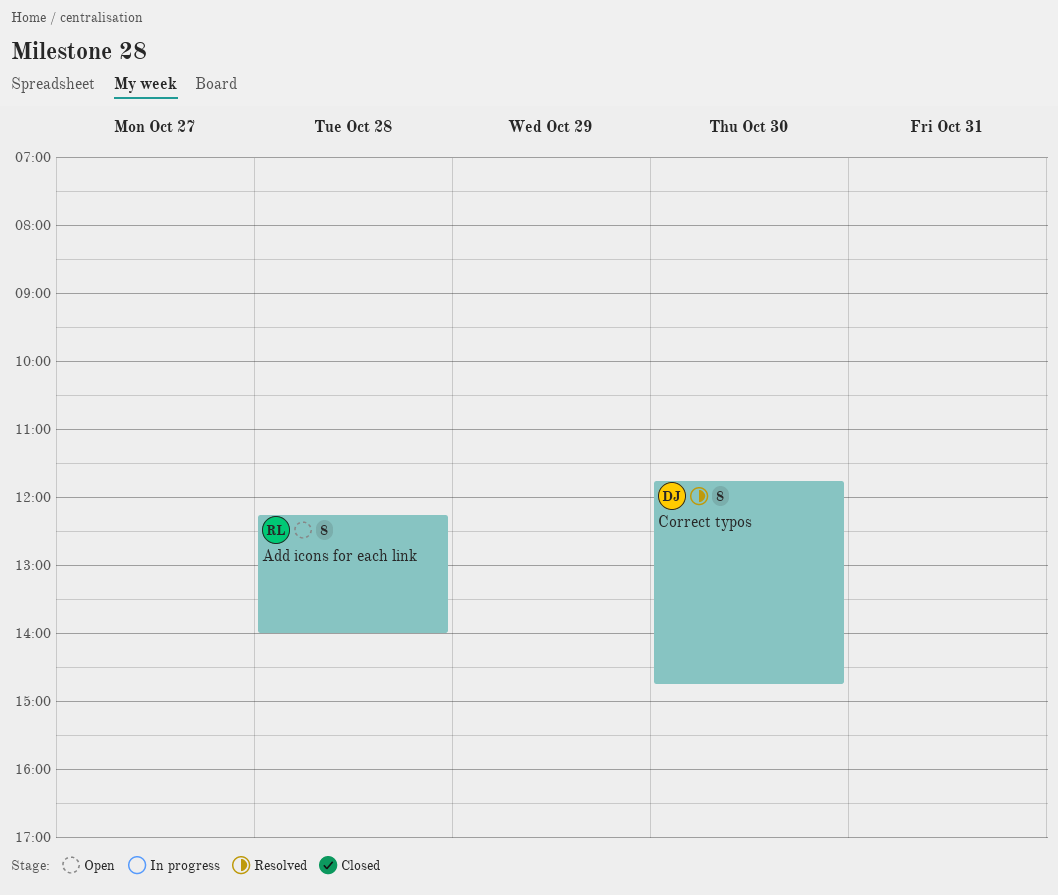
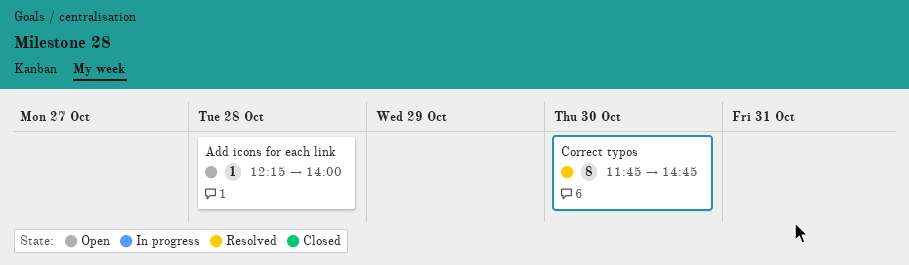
Add icons for each link, estimate: 8 -> 1

